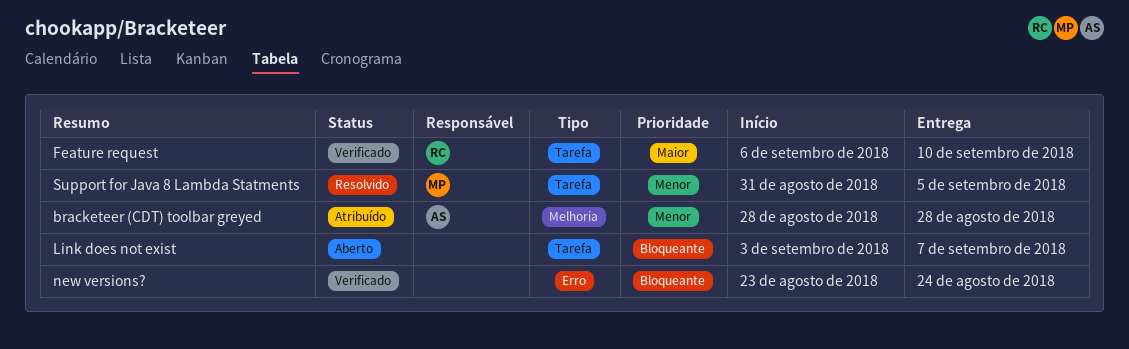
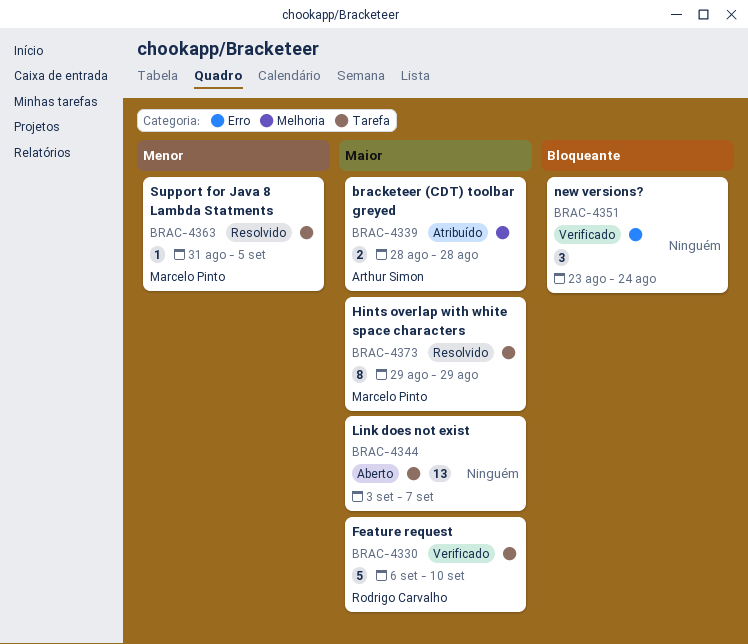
bracketeer (CDT) toolbar greyed, priority: Menor -> Maior
Hints overlap with white space characters: none -> present
Link does not exist, priority: Bloqueante -> Maior

